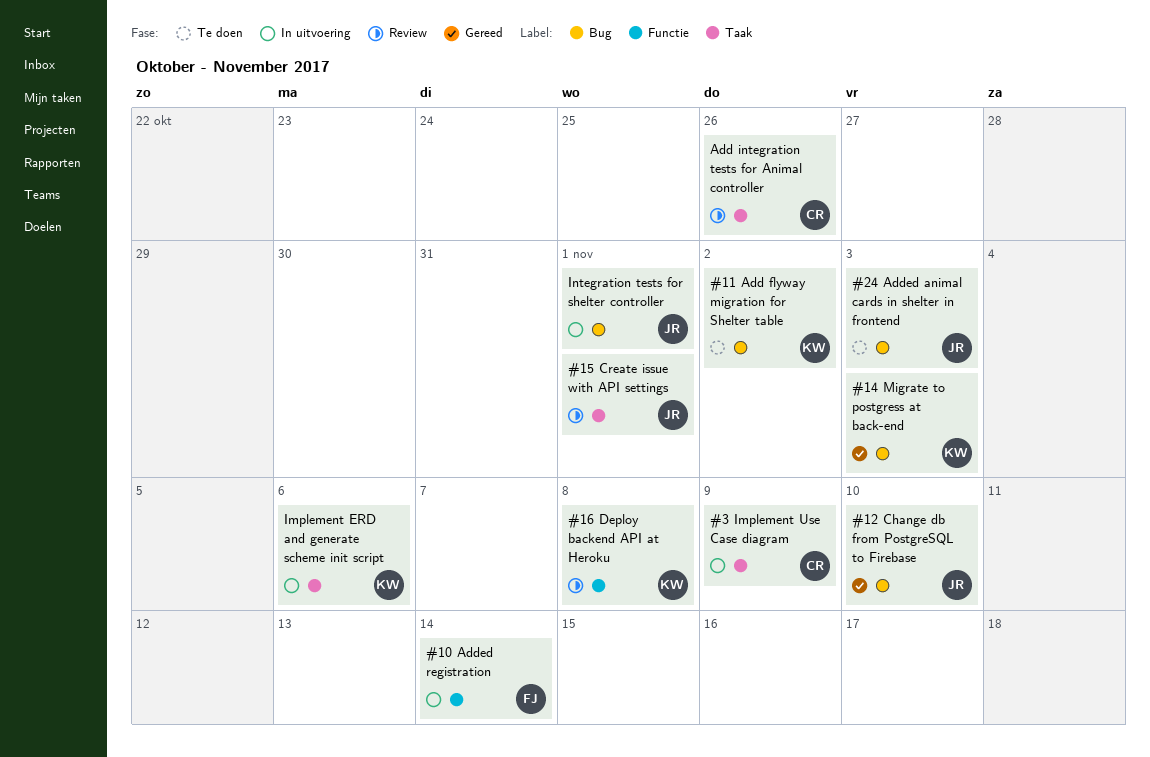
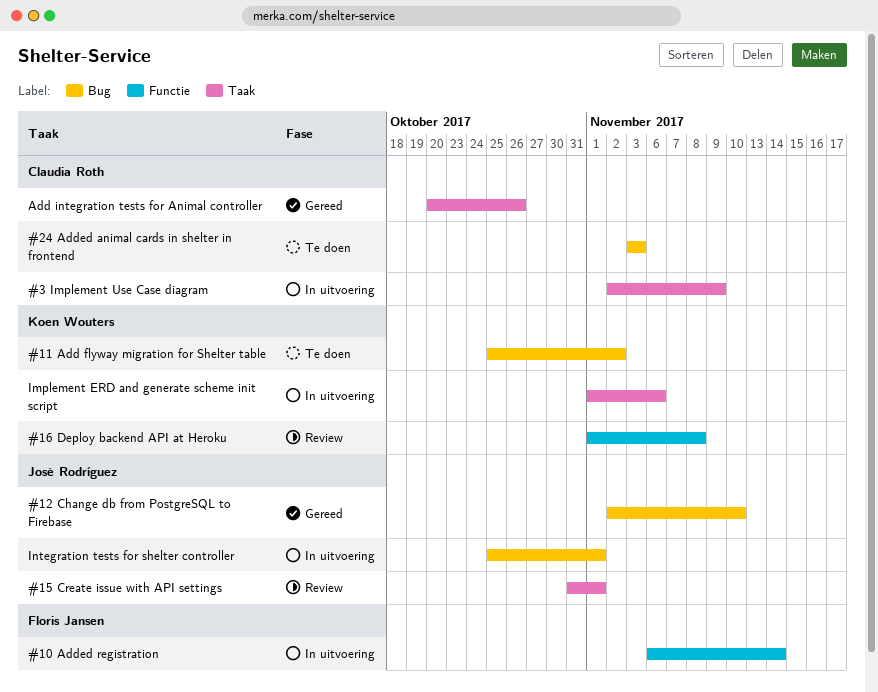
#14 Migrate to postgress at back-end: present -> none
#24 Added animal cards in shelter in frontend, owner: José Rodríguez -> Claudia Roth
Add integration tests for Animal controller, status: Review -> Gereed

